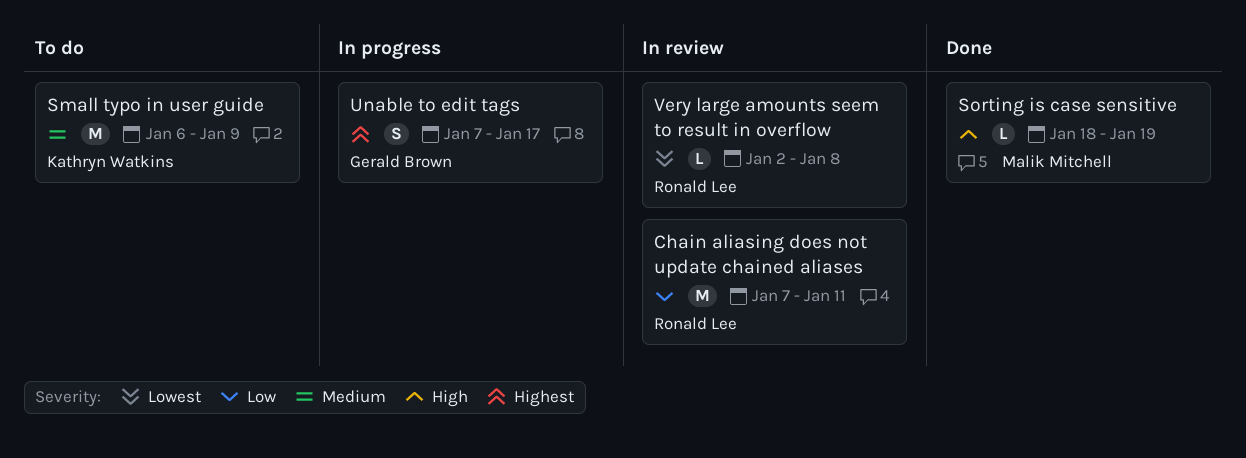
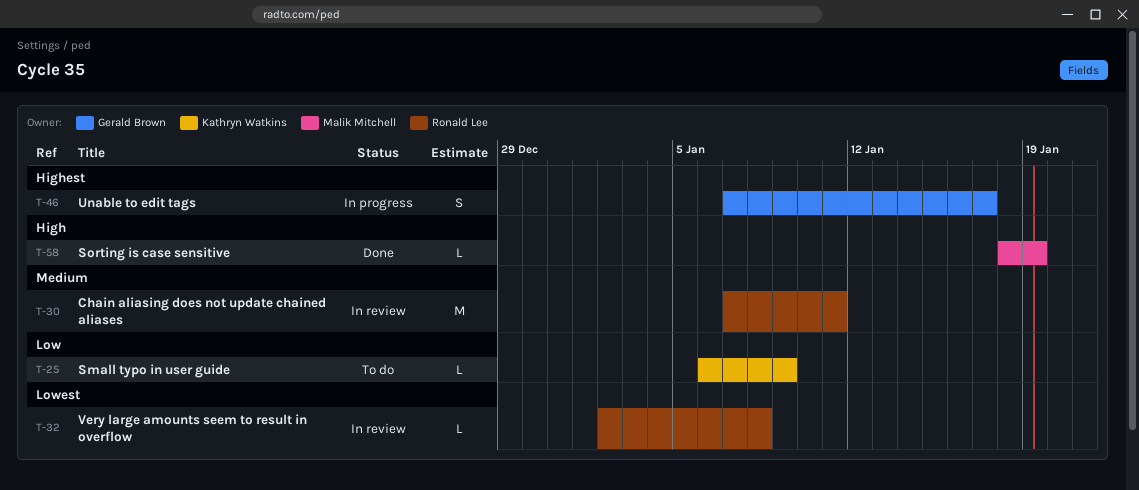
Chain aliasing does not update chained aliases, priority: Low -> Medium
Small typo in user guide, priority: Medium -> Low
Small typo in user guide, estimate: M -> L

